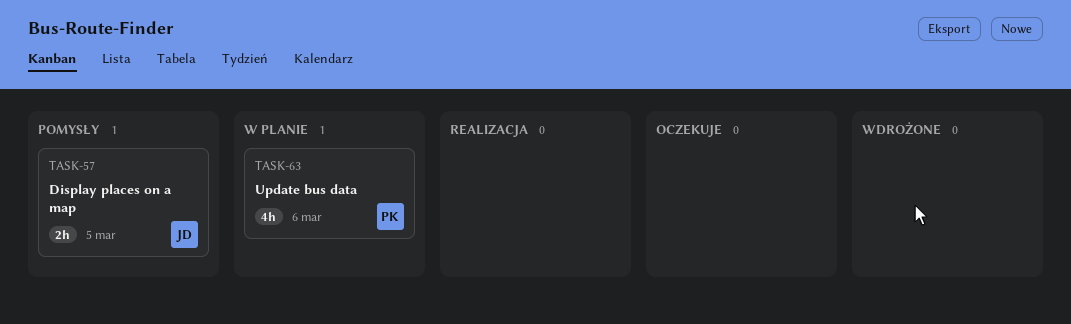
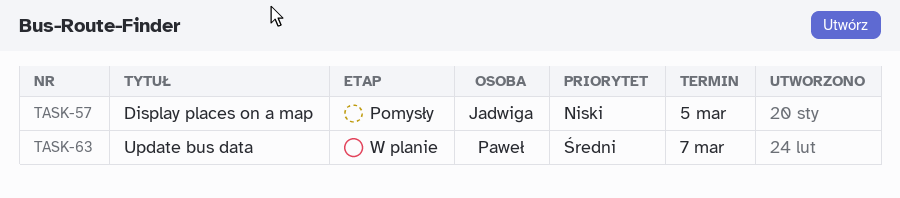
TASK-63, due: Mar 6 -> Mar 7

